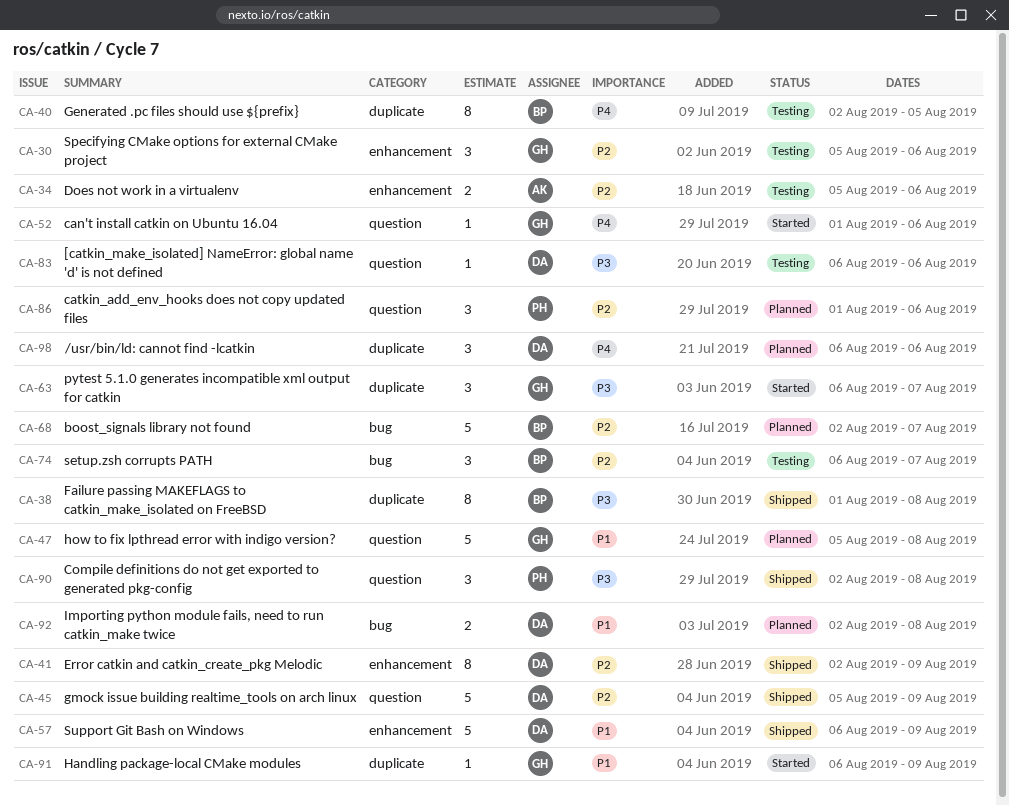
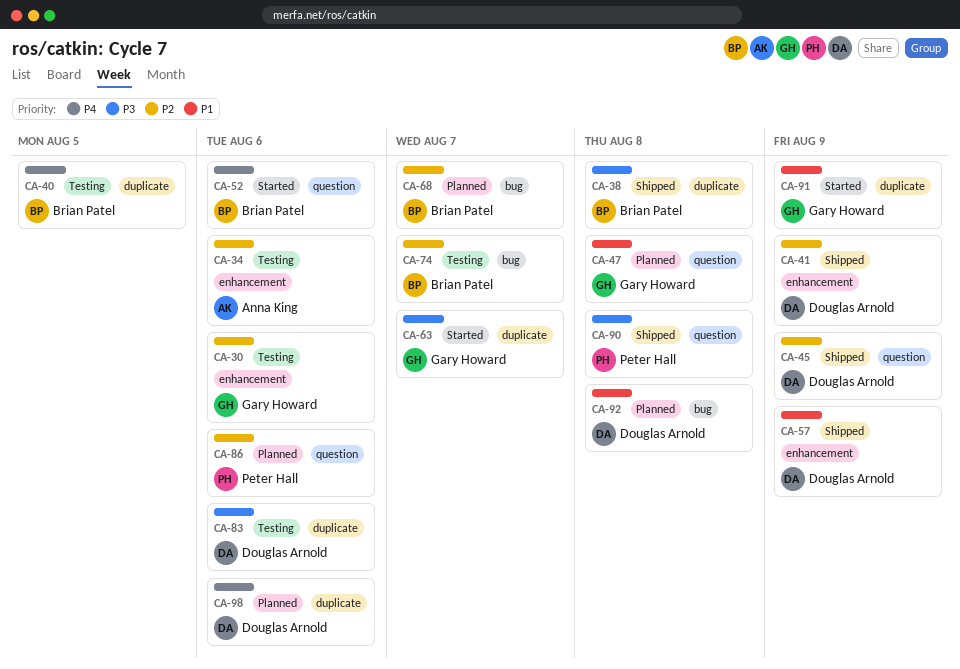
CA-52, owner: Gary Howard -> Brian Patel
CA-83, label: question -> duplicate

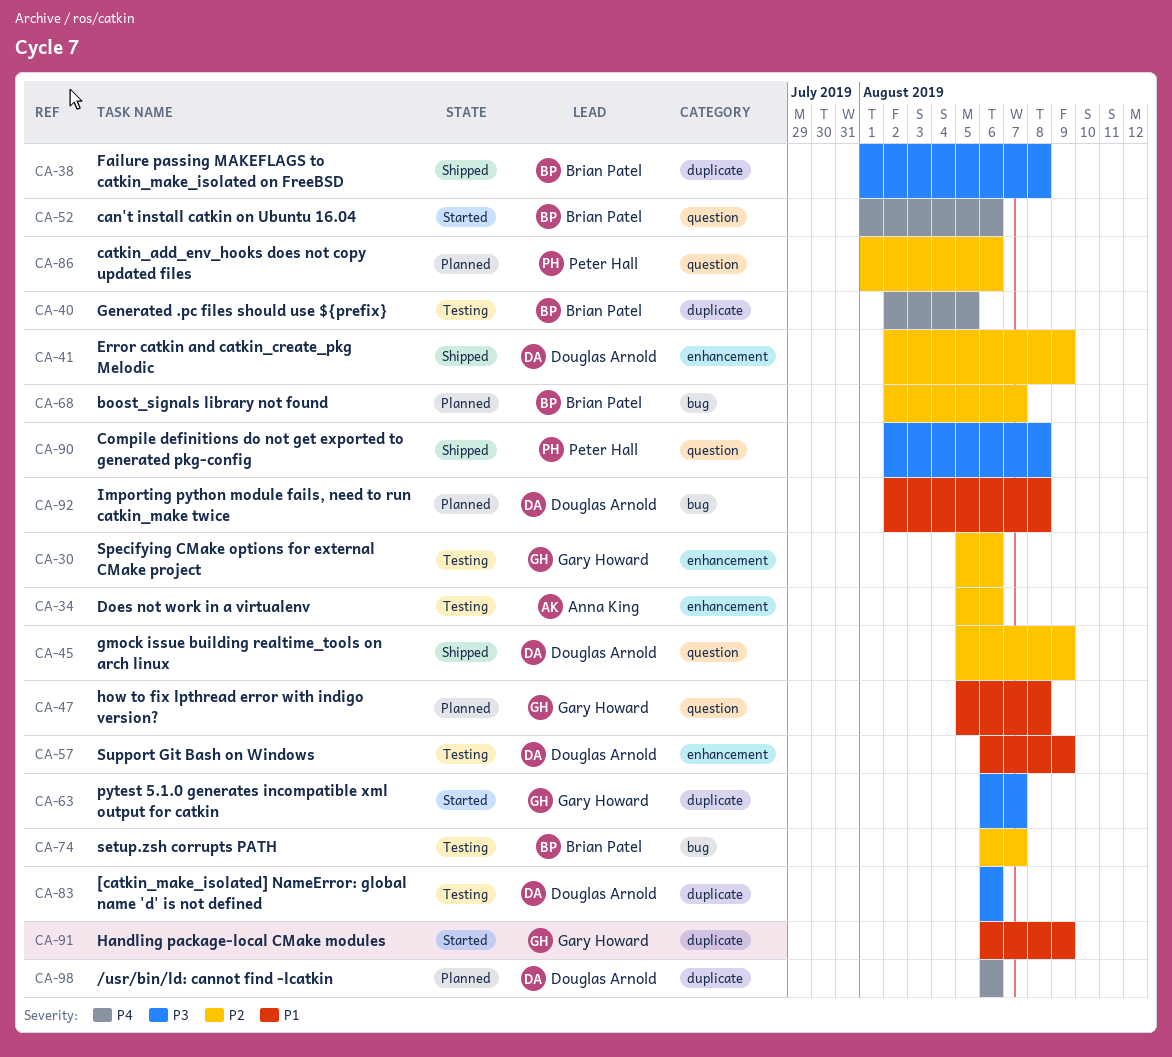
CA-57, status: Shipped -> Testing

